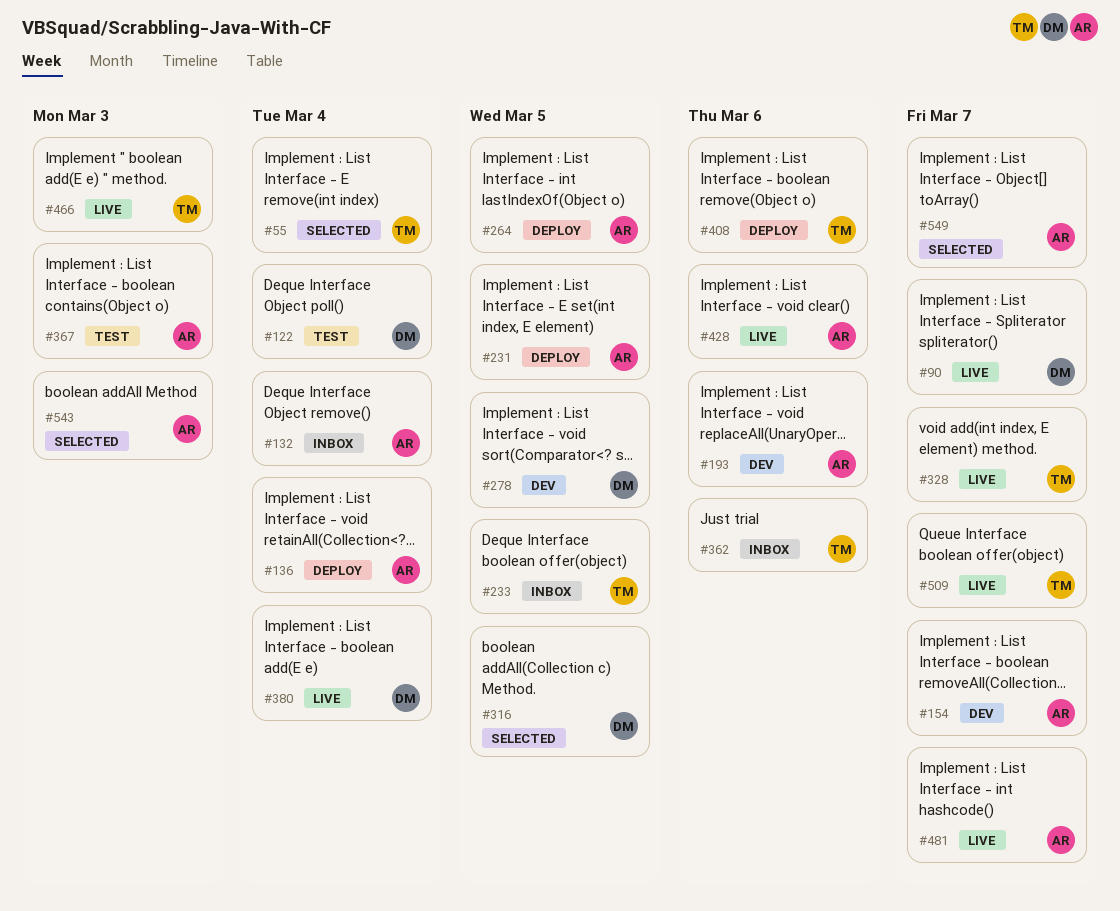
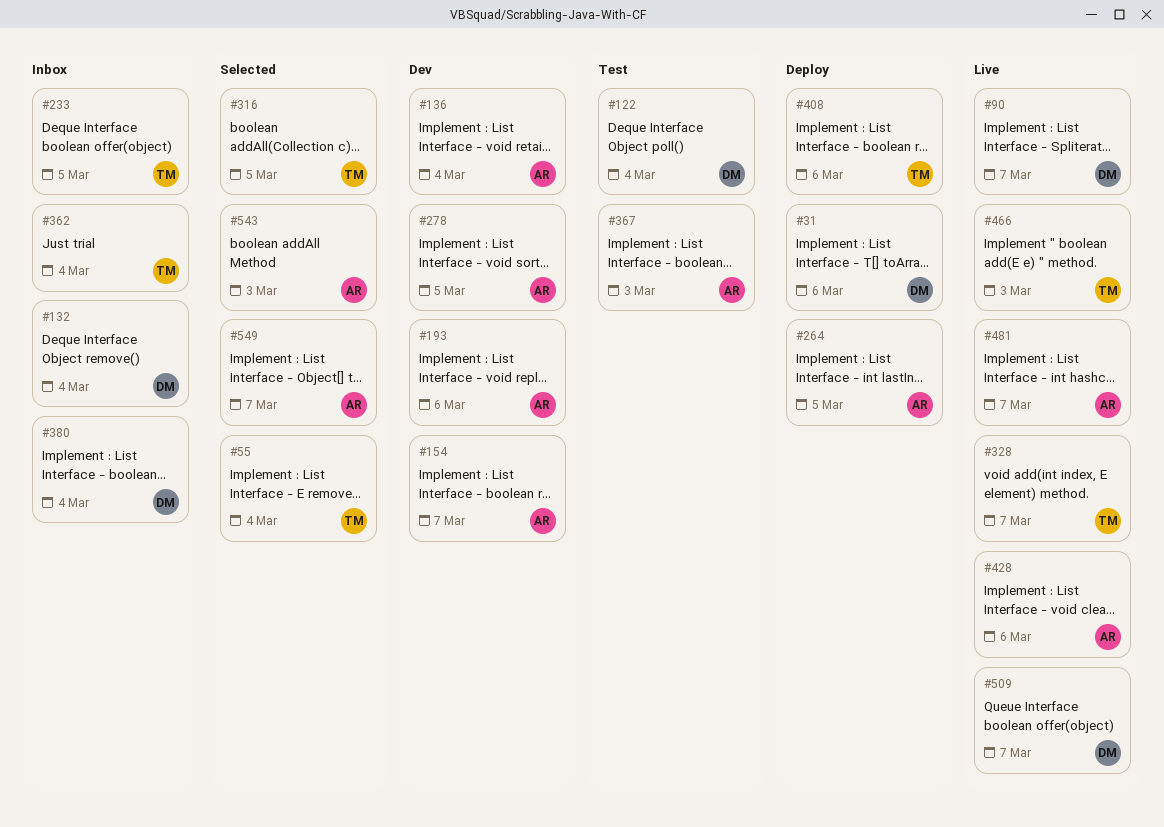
#31: none -> present
#132, owner: AR -> DM
#136, status: Deploy -> Dev
#231: present -> none
#278, owner: DM -> AR
#316, owner: DM -> TM
#362, due: Mar 6 -> Mar 4
#380, status: Live -> Inbox
#509, owner: TM -> DM

